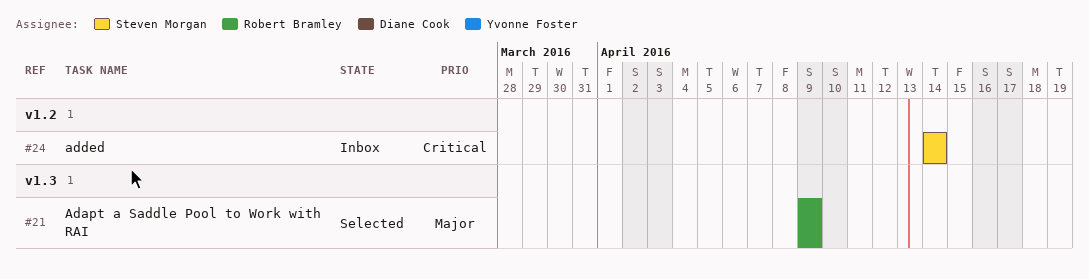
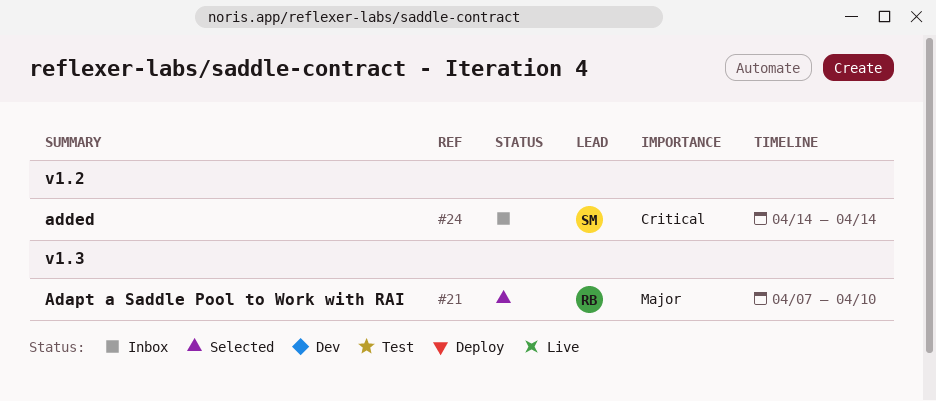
#21, start: Apr 9 -> Apr 7
#21, due: Apr 9 -> Apr 10

